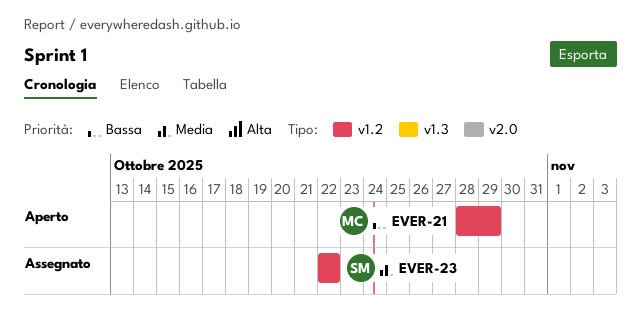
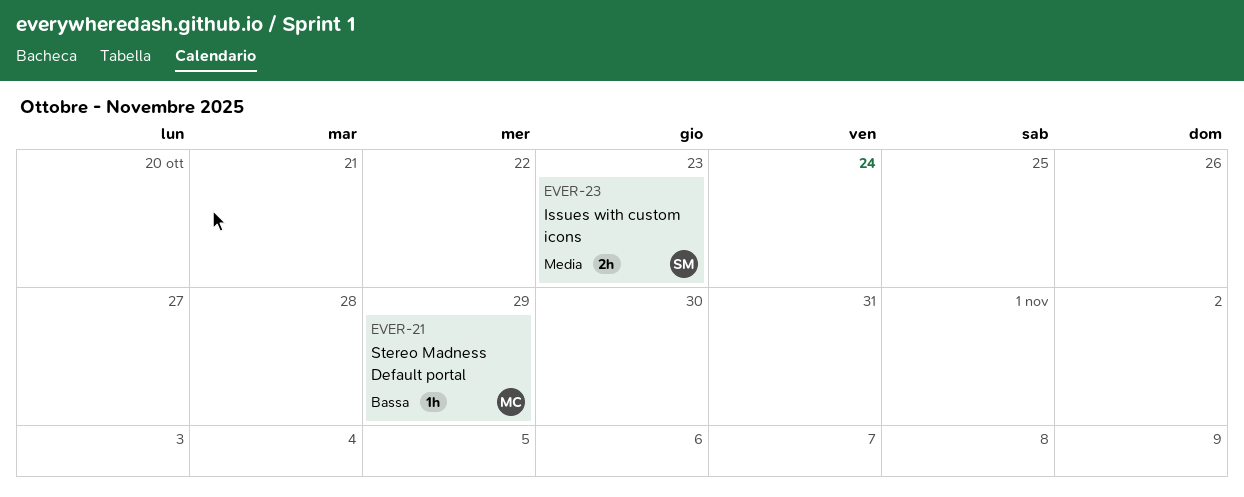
EVER-23, due: Oct 22 -> Oct 23

